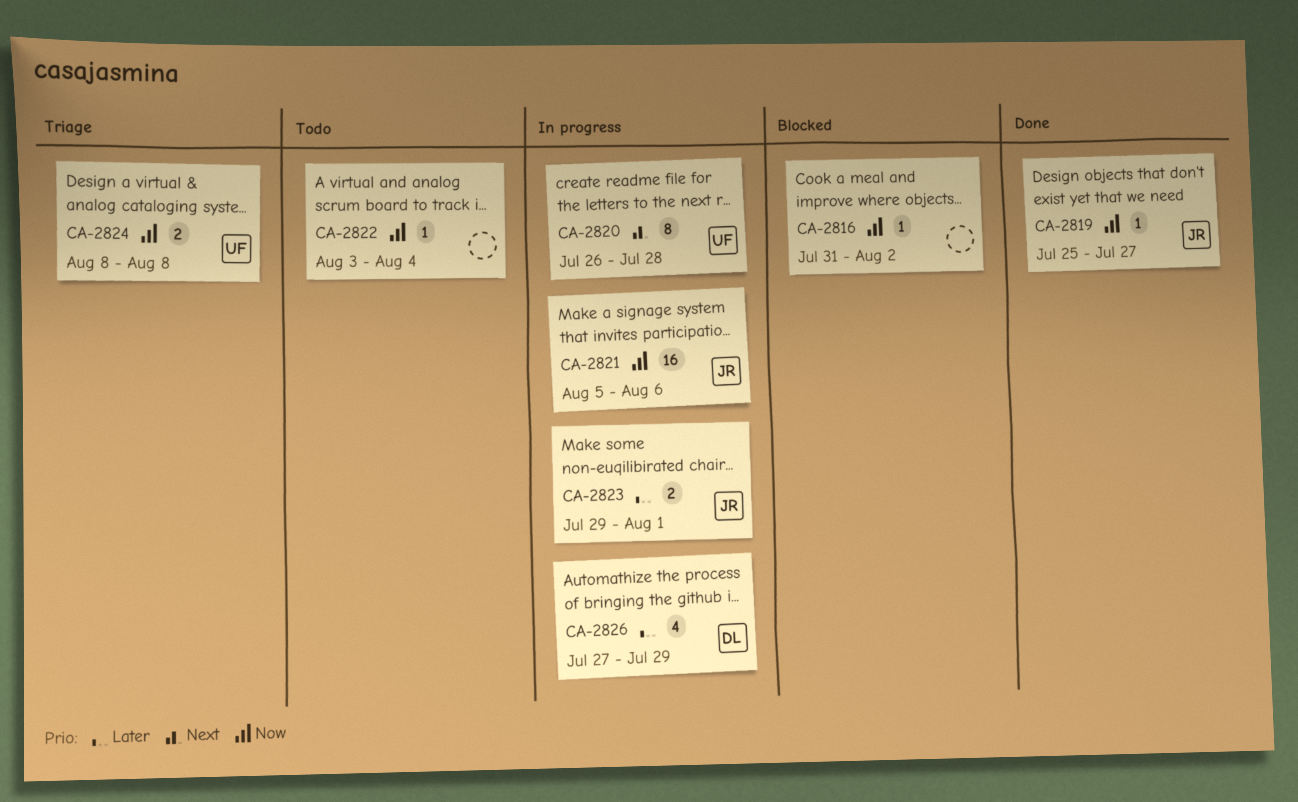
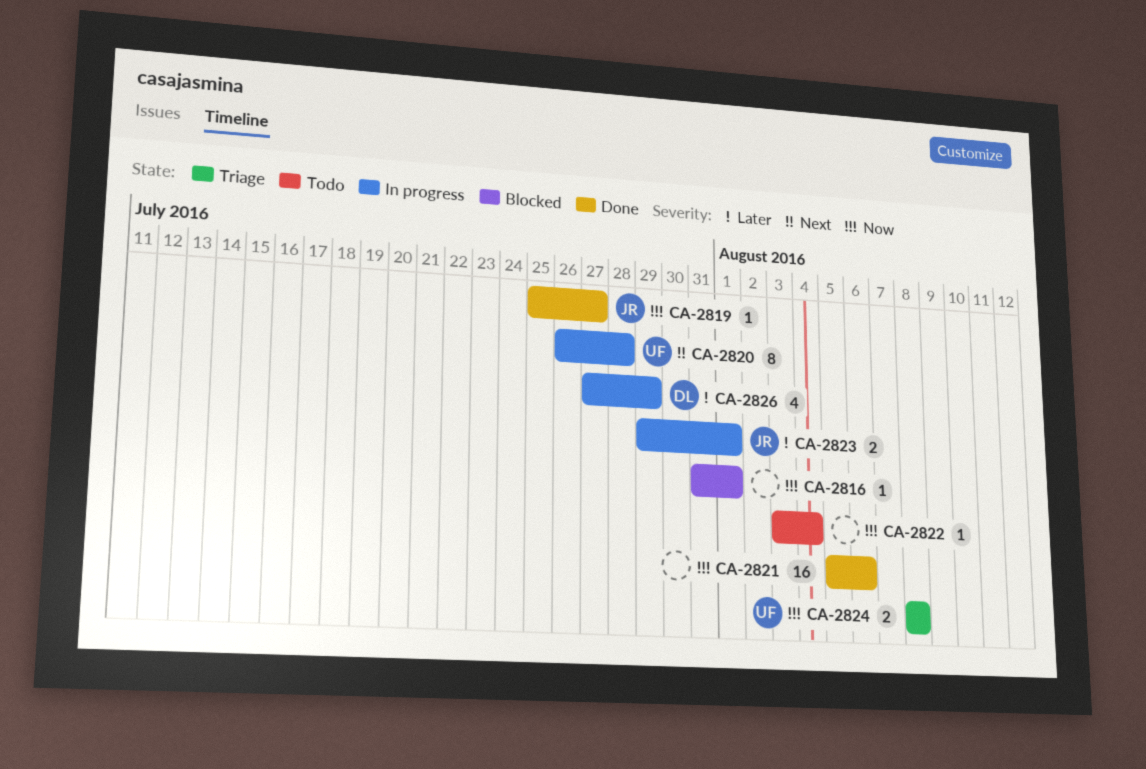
CA-2816, due: Aug 2 -> Aug 1
CA-2821, status: In progress -> Done
CA-2821, owner: JR -> none

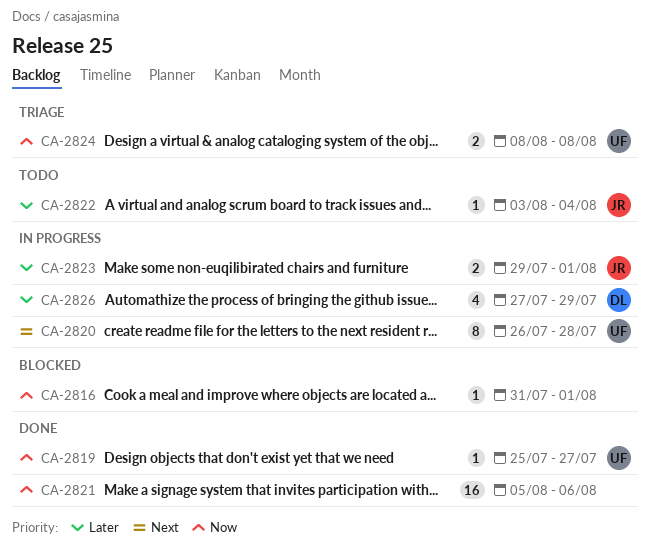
CA-2819, owner: JR -> UF
CA-2822, owner: none -> JR
CA-2822, priority: Now -> Later

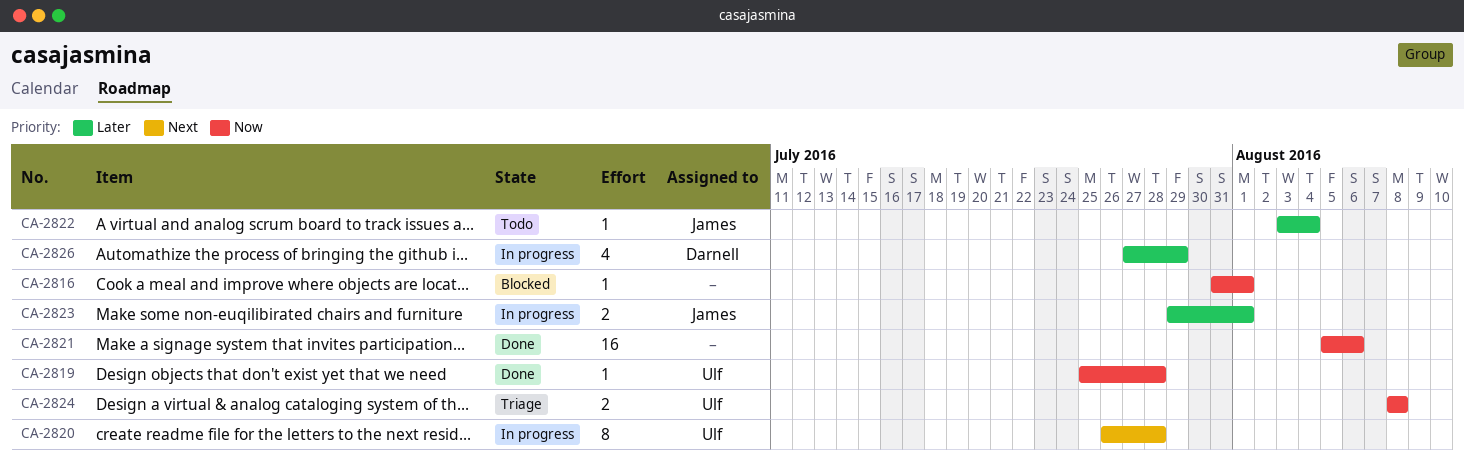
CA-2819, due: Jul 27 -> Jul 28

